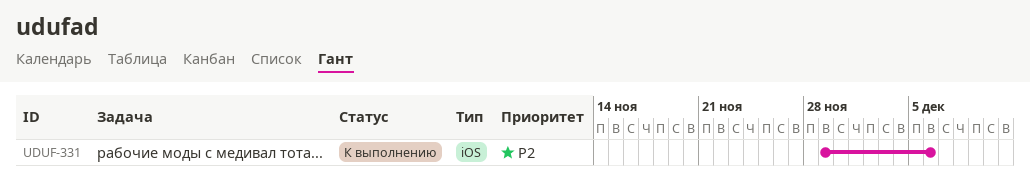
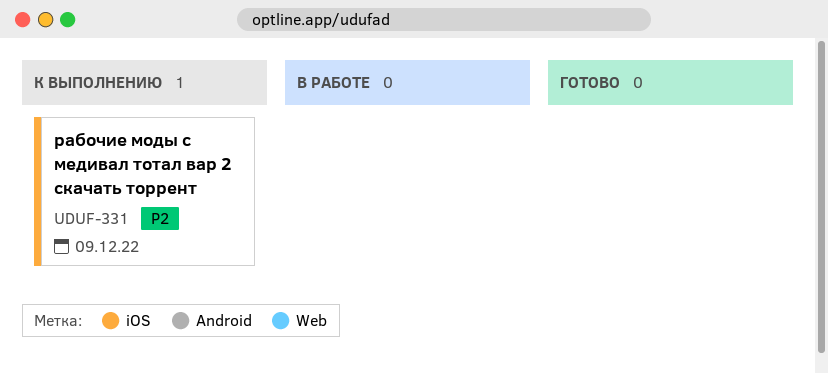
UDUF-331, due: Dec 6 -> Dec 9

